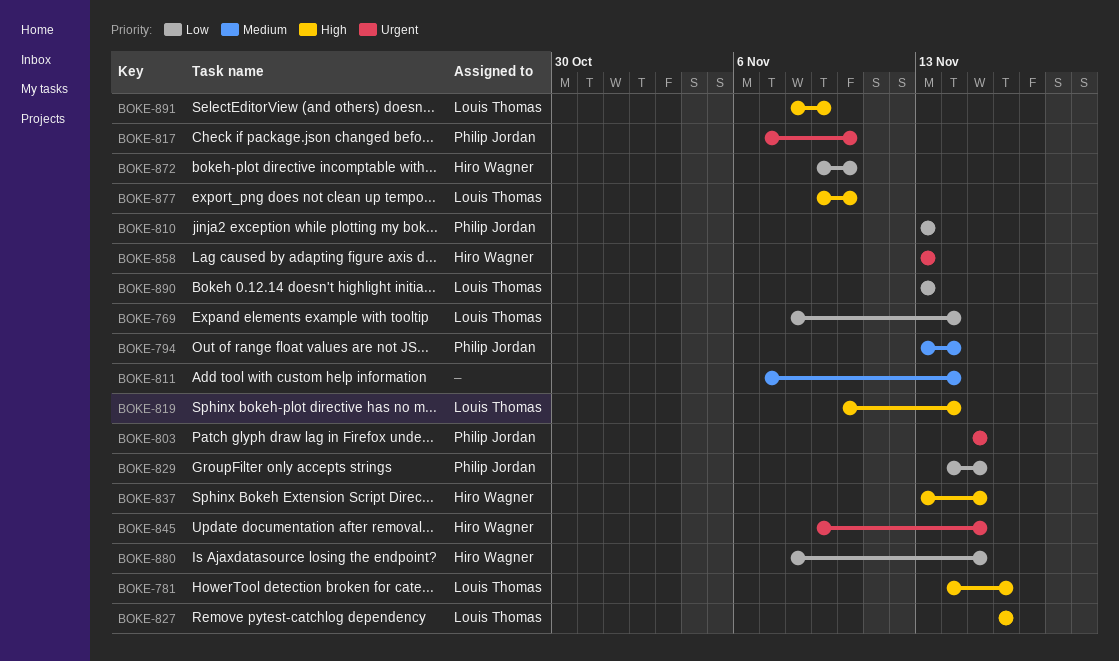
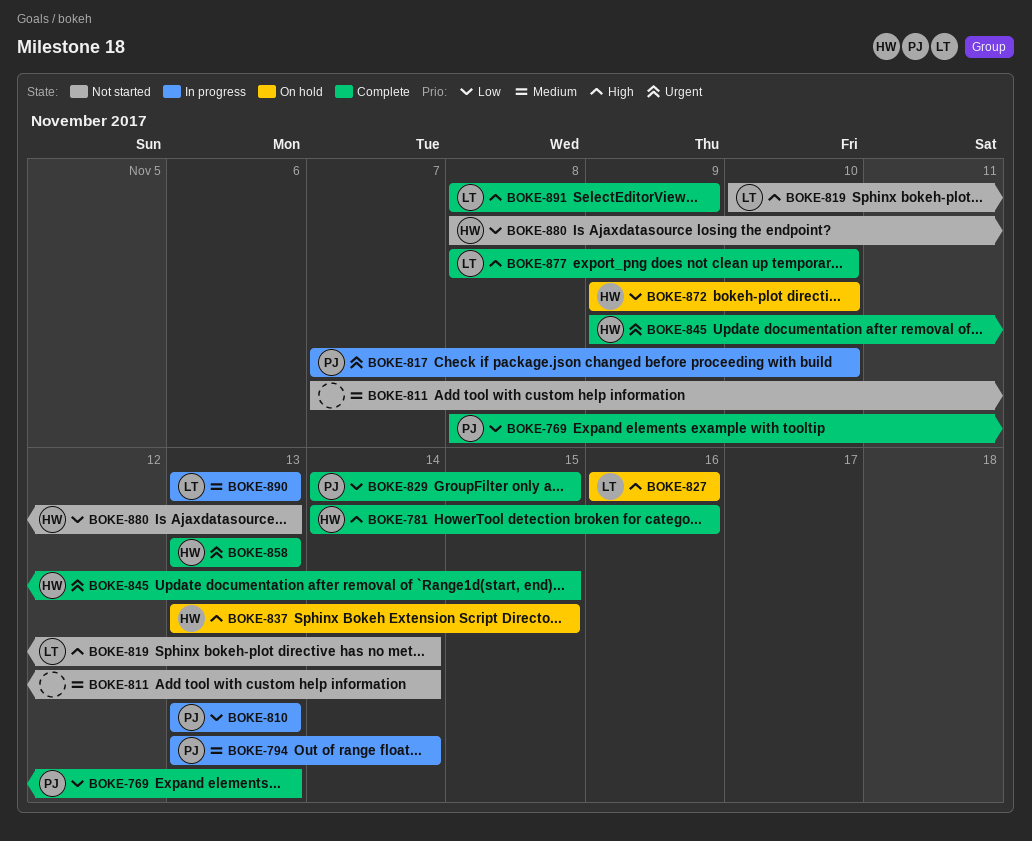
BOKE-769, owner: Louis Thomas -> Philip Jordan
BOKE-769, due: Nov 14 -> Nov 13
BOKE-781, owner: Louis Thomas -> Hiro Wagner
BOKE-803: present -> none
BOKE-877, start: Nov 9 -> Nov 8
BOKE-880, due: Nov 15 -> Nov 13
BOKE-890, priority: Low -> Medium

